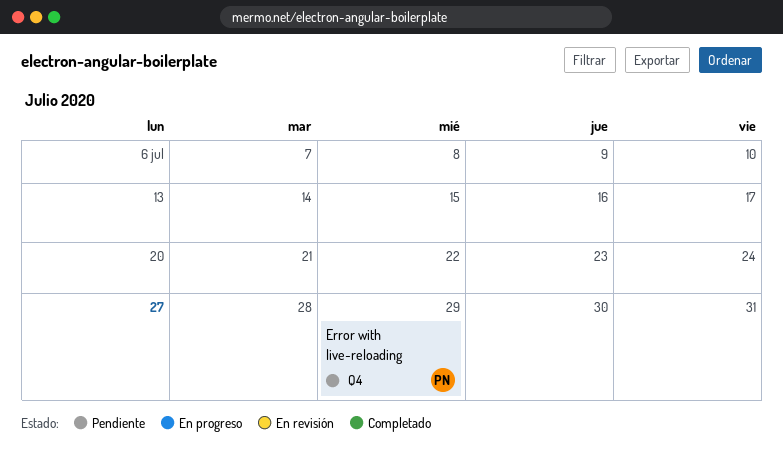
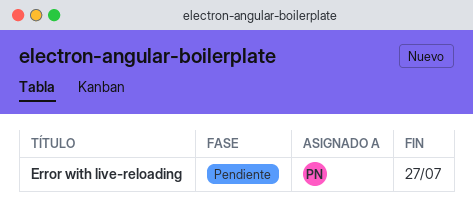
Error with live-reloading, due: Jul 29 -> Jul 27

